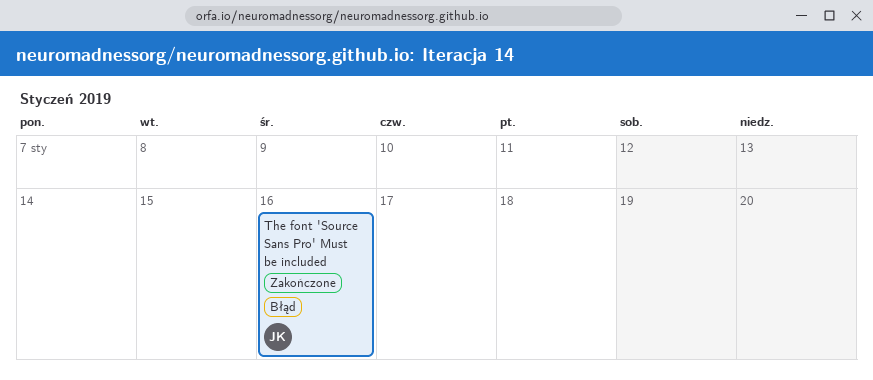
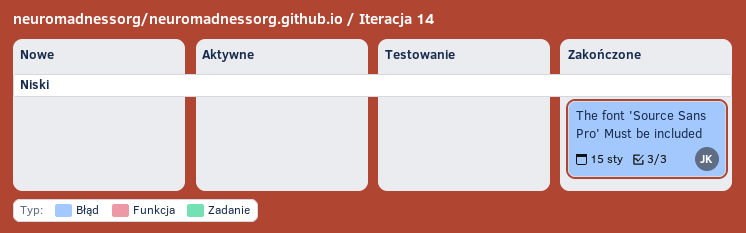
The font 'Source Sans Pro' Must be included, due: Jan 16 -> Jan 15

